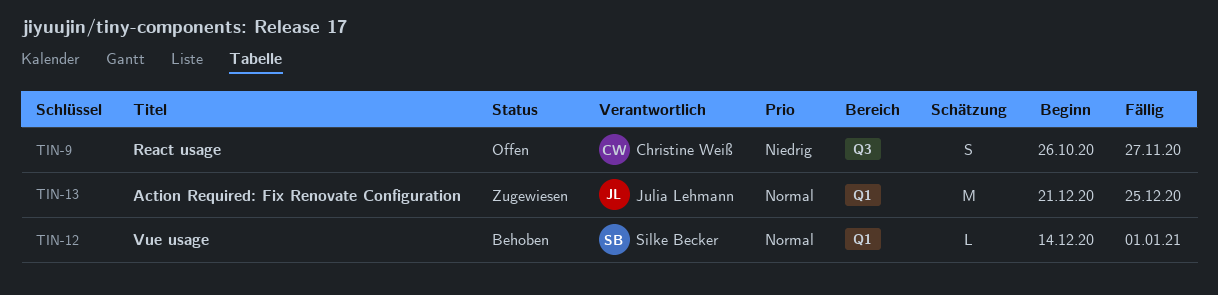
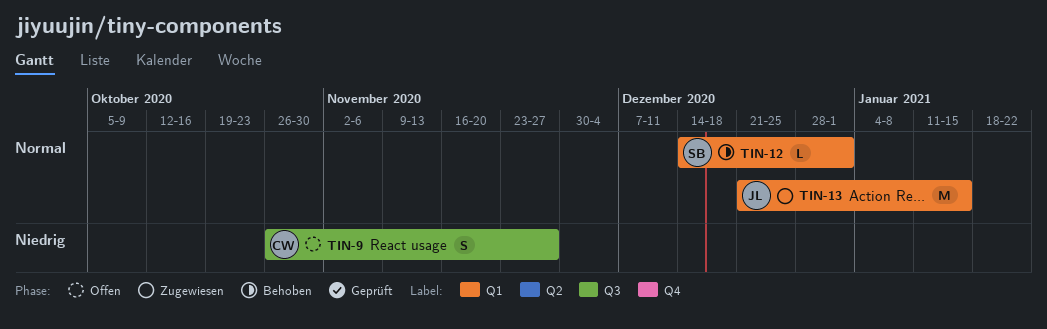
TIN-13, due: Dec 25 -> Jan 15

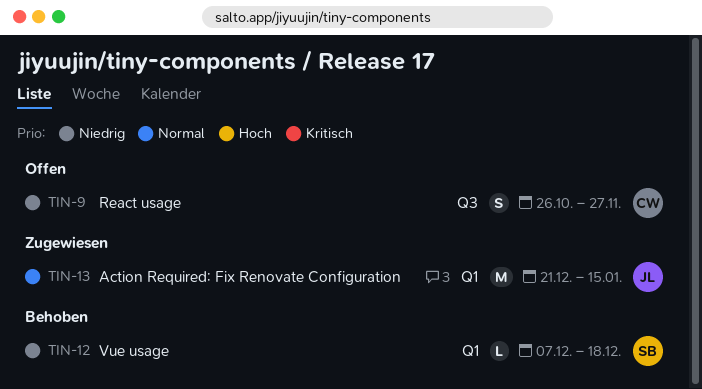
TIN-12, priority: Normal -> Niedrig
TIN-12, start: Dec 14 -> Dec 7
TIN-12, due: Jan 1 -> Dec 18

